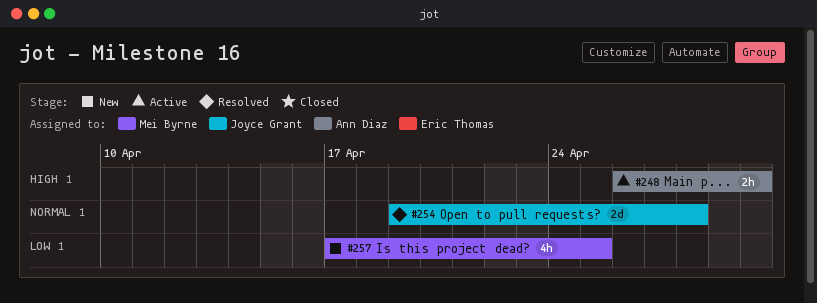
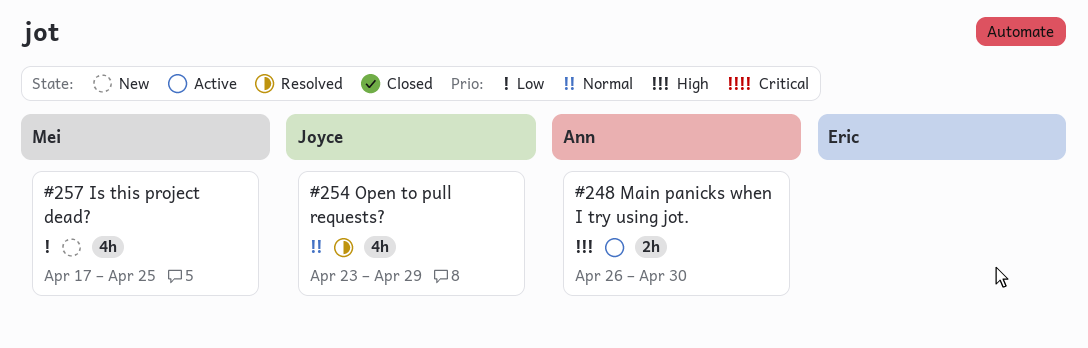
#254, estimate: 2d -> 4h
#254, start: Apr 19 -> Apr 23
#254, due: Apr 28 -> Apr 29

